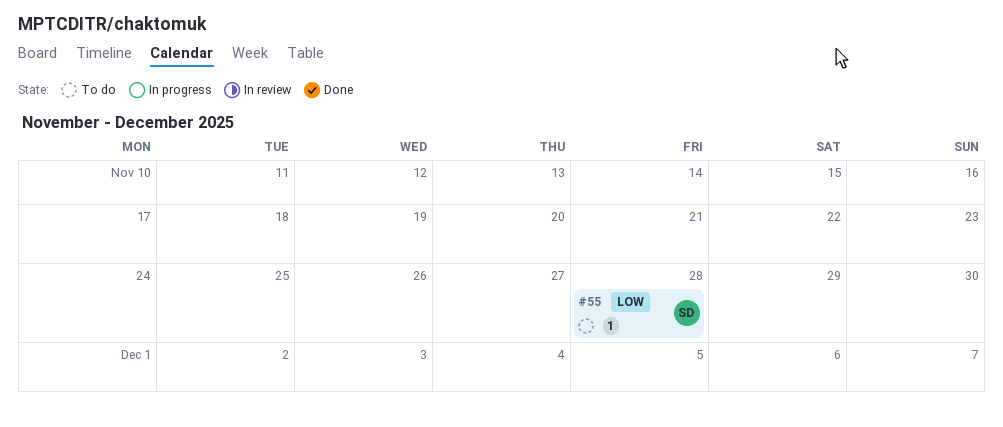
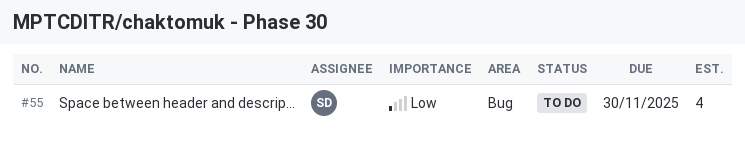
#55, estimate: 1 -> 4
#55, due: Nov 28 -> Nov 30

